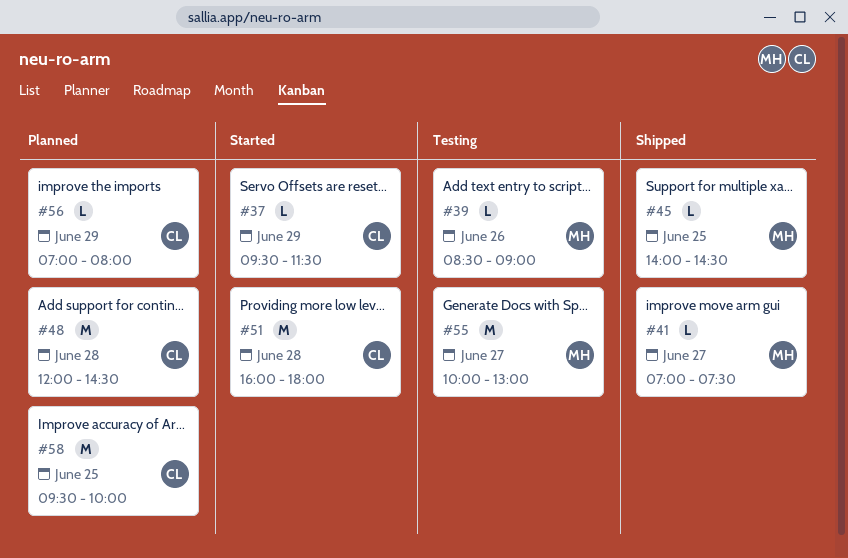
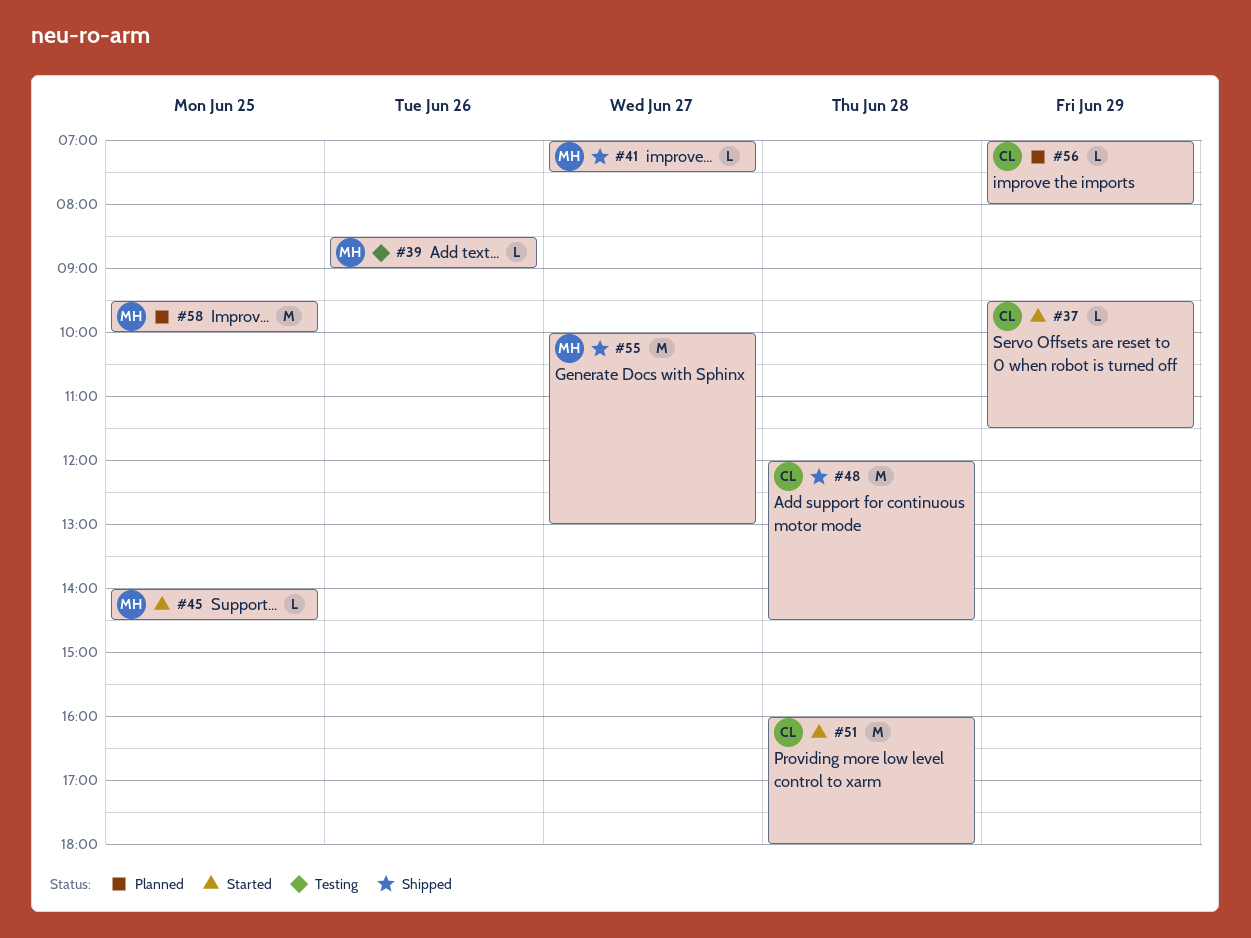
#45, status: Shipped -> Started
#48, status: Planned -> Shipped
#55, status: Testing -> Shipped
#58, owner: CL -> MH

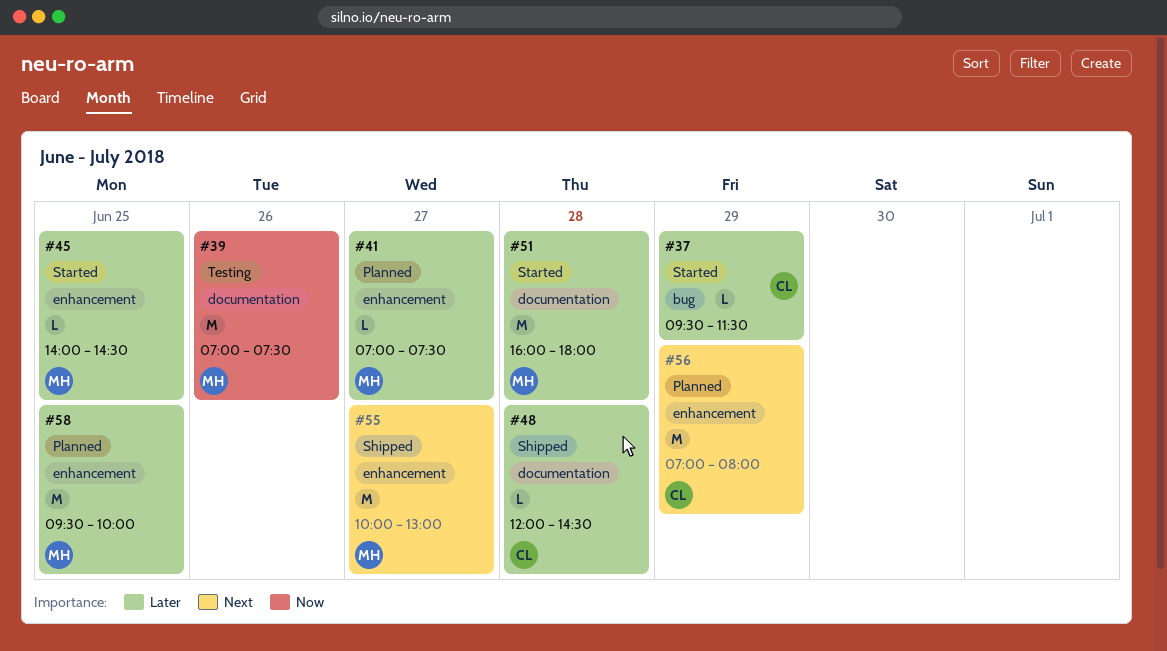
#39, estimate: L -> M
#39, begins: 08:30 -> 07:00
#39, ends: 09:00 -> 07:30
#41, status: Shipped -> Planned
#48, estimate: M -> L
#51, owner: CL -> MH
#56, estimate: L -> M

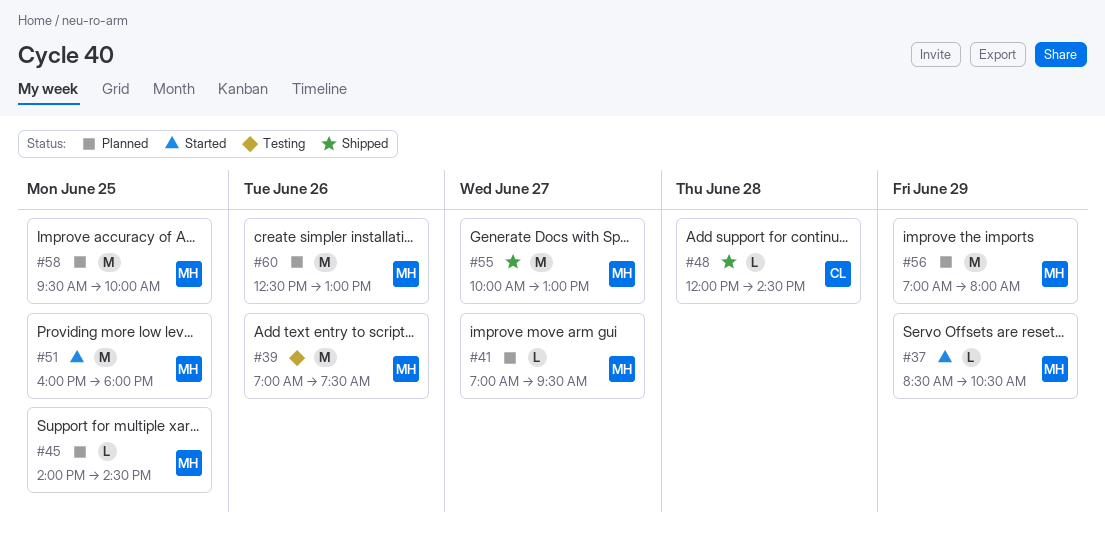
#37, owner: CL -> MH
#37, begins: 09:30 -> 08:30
#37, ends: 11:30 -> 10:30
#41, ends: 07:30 -> 09:30
#45, status: Started -> Planned
#51, day: Jun 28 -> Jun 25
#56, owner: CL -> MH
#60: none -> present

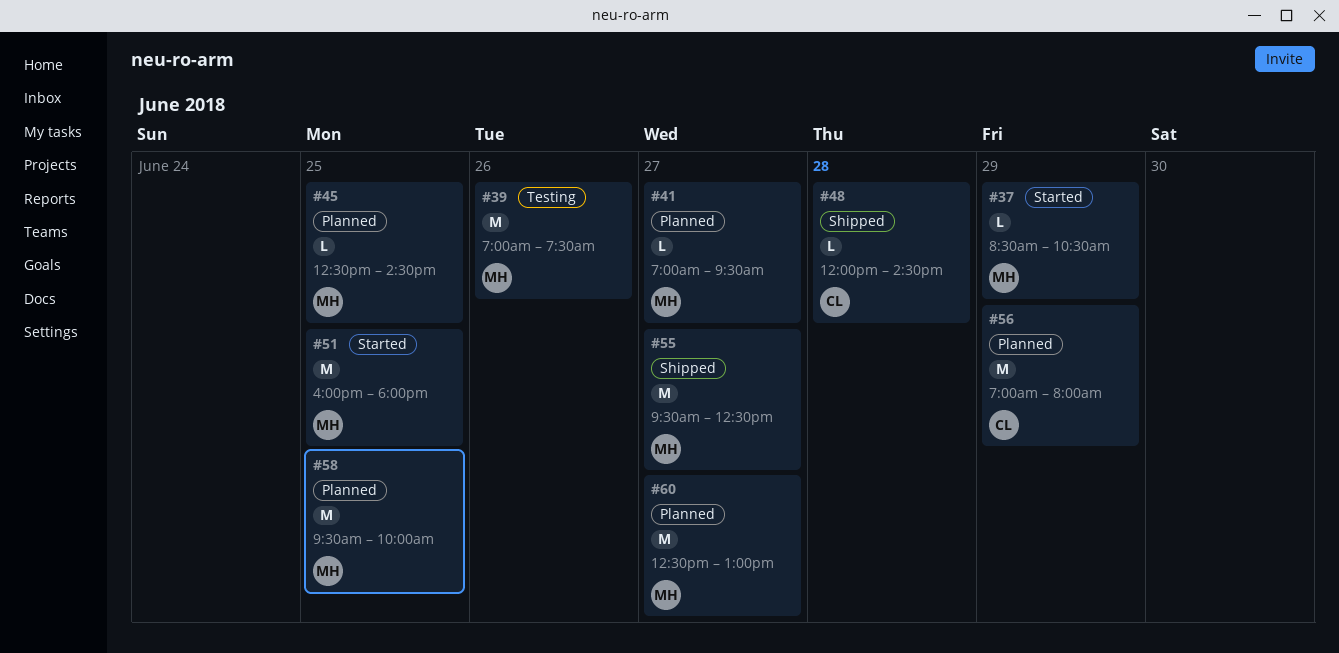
#45, begins: 14:00 -> 12:30
#55, begins: 10:00 -> 09:30
#55, ends: 13:00 -> 12:30
#56, owner: MH -> CL
#60, day: Jun 26 -> Jun 27

